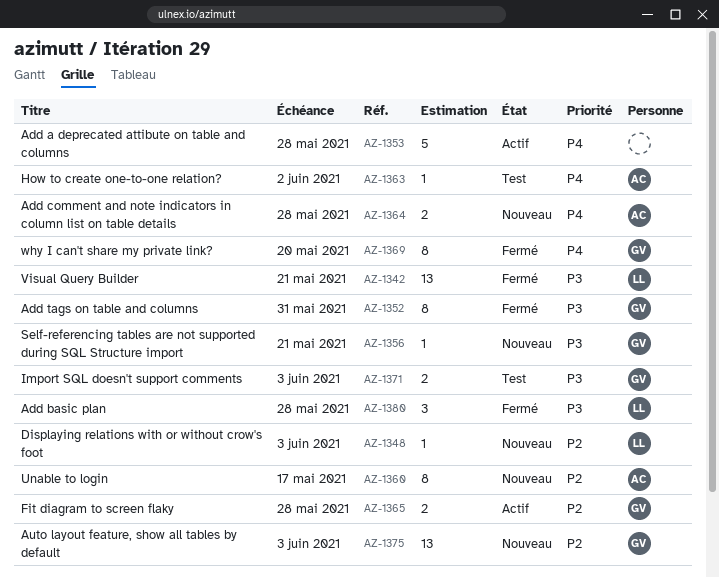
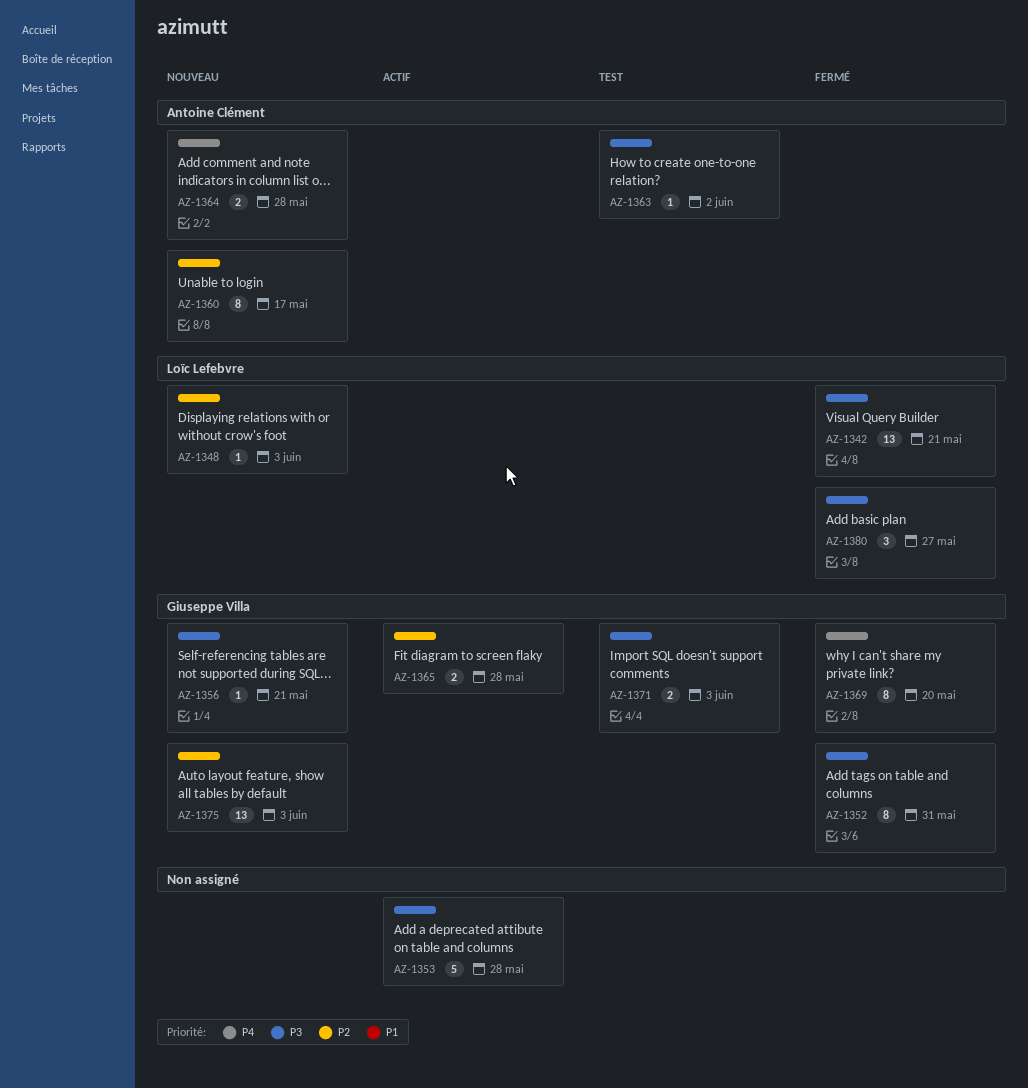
AZ-1353, priority: P4 -> P3
AZ-1363, priority: P4 -> P3
AZ-1380, due: May 28 -> May 27

